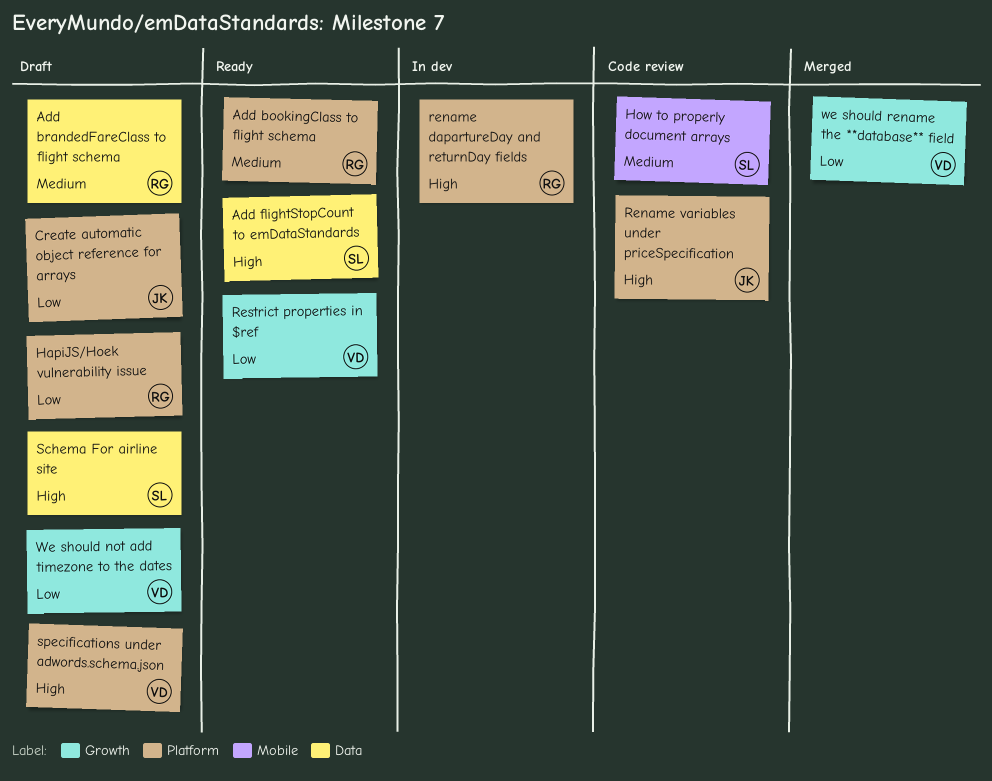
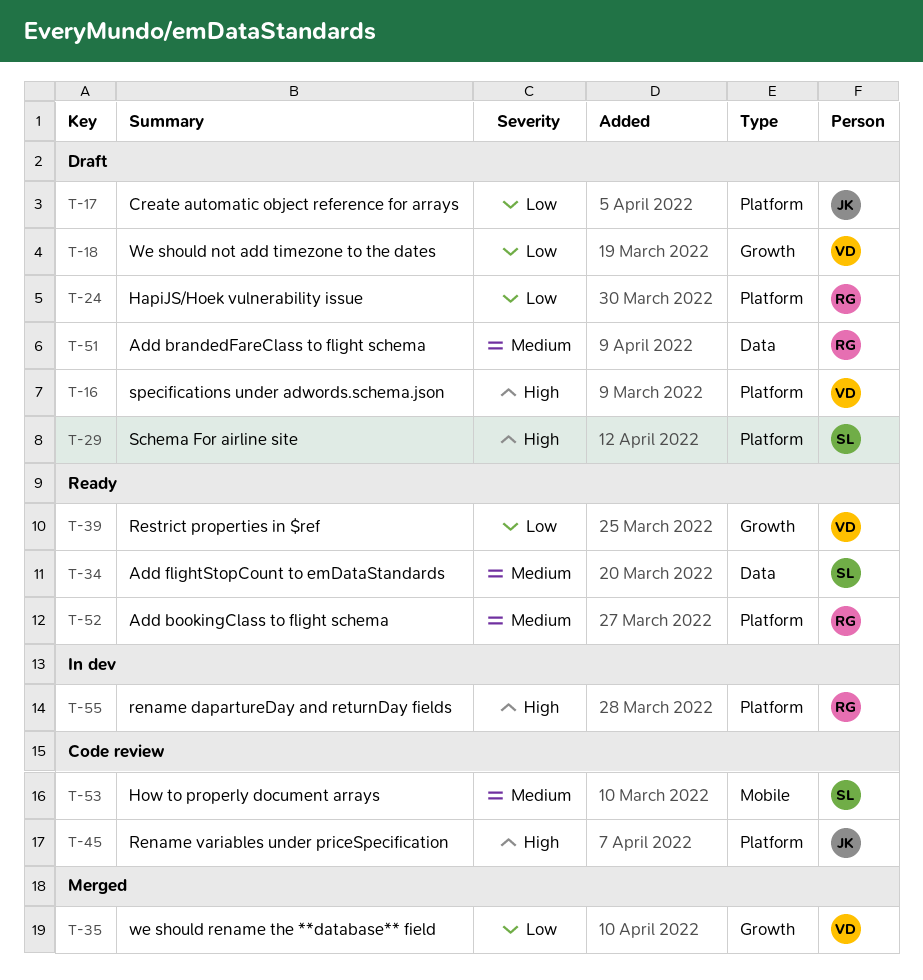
Add flightStopCount to emDataStandards, priority: High -> Medium
Schema For airline site, label: Data -> Platform

